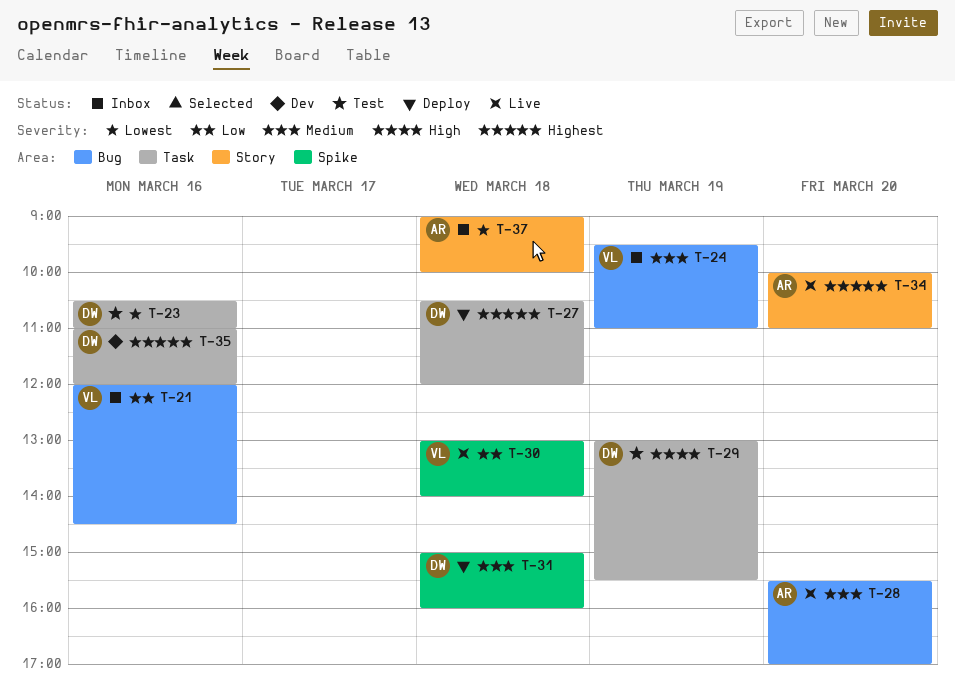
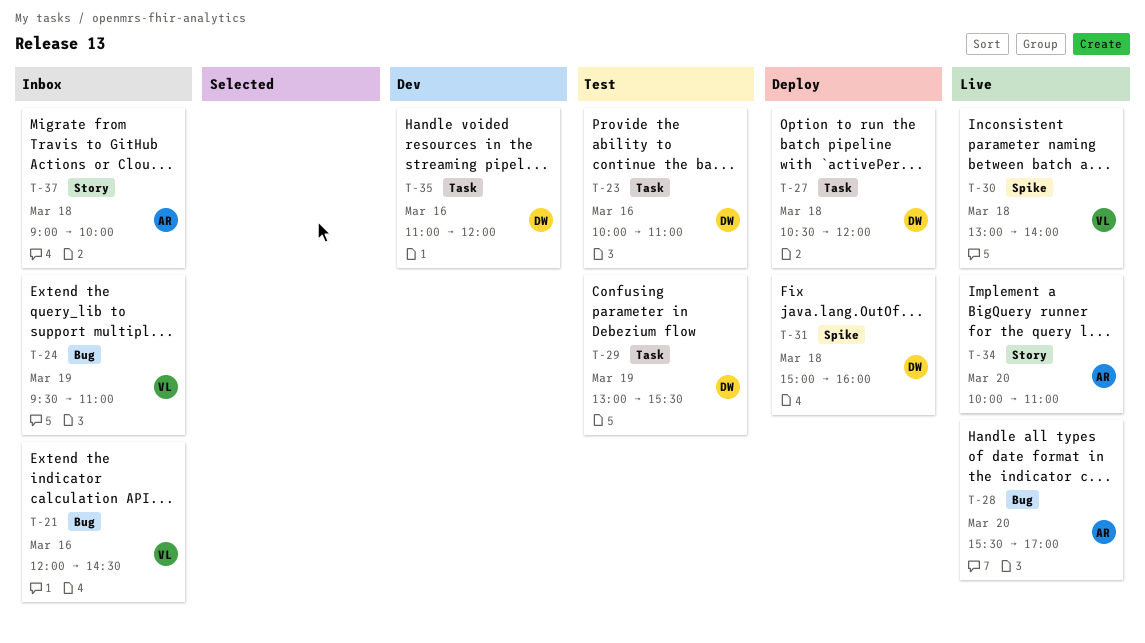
T-23, begins: 10:30 -> 10:00

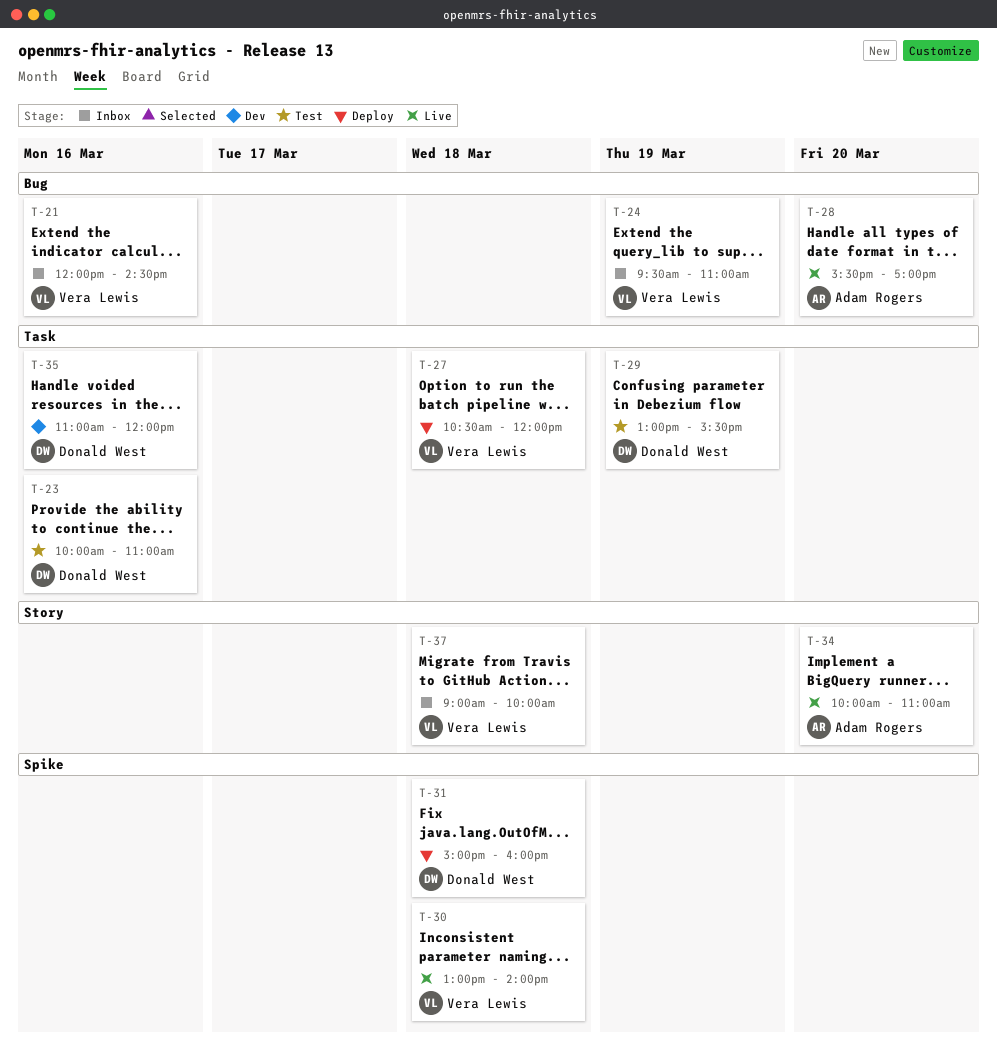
T-27, owner: Donald West -> Vera Lewis
T-37, owner: Adam Rogers -> Vera Lewis

